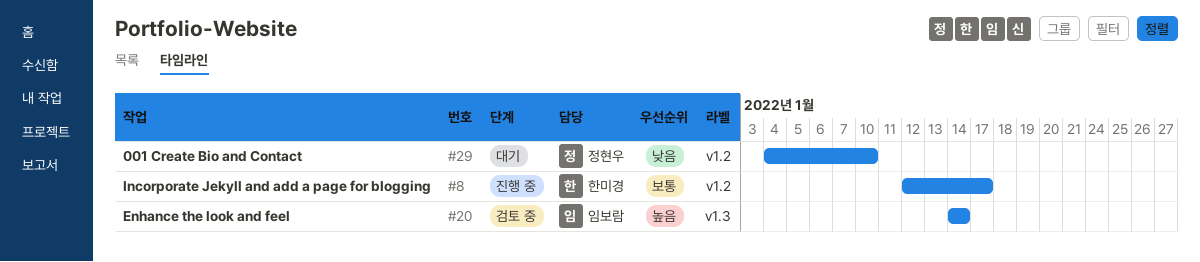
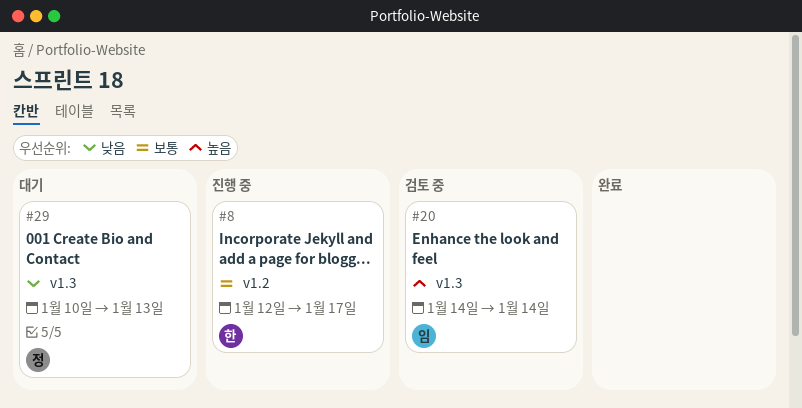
#29, label: v1.2 -> v1.3
#29, start: Jan 4 -> Jan 10
#29, due: Jan 10 -> Jan 13

